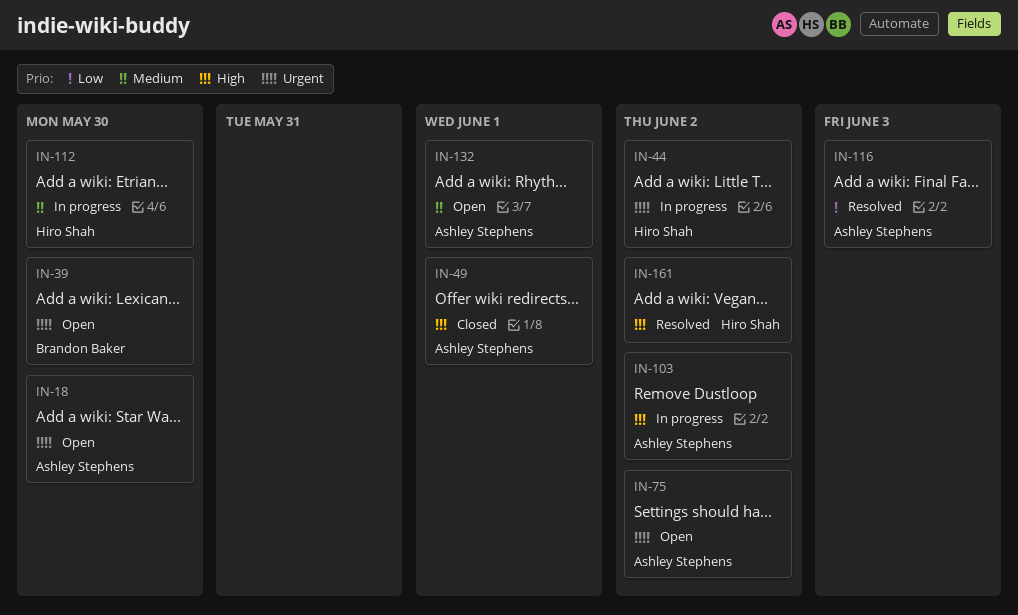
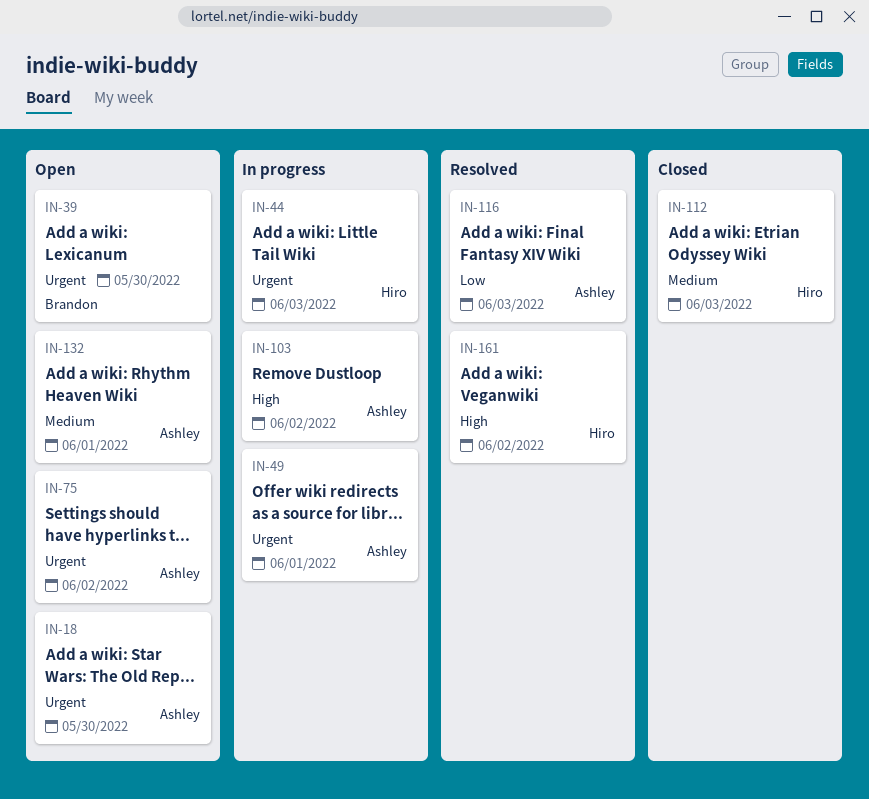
IN-44, due: Jun 2 -> Jun 3
IN-49, status: Closed -> In progress
IN-49, priority: High -> Urgent
IN-112, status: In progress -> Closed
IN-112, due: May 30 -> Jun 3

